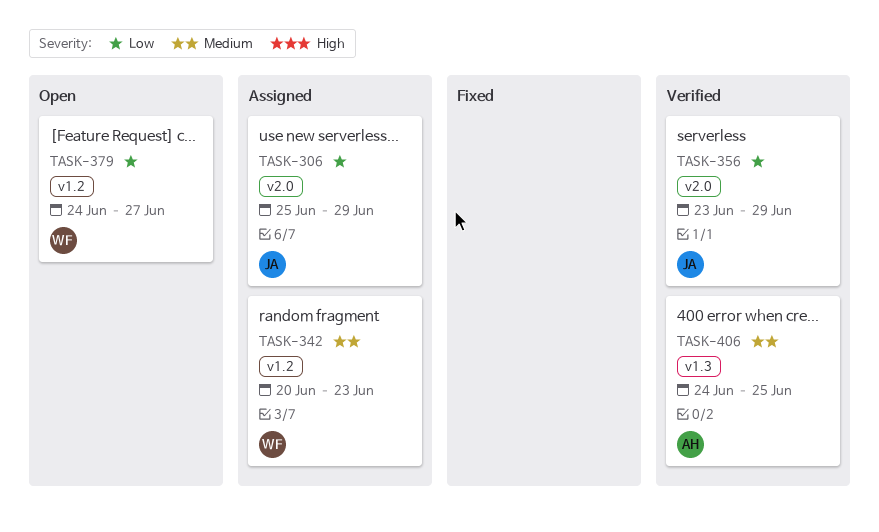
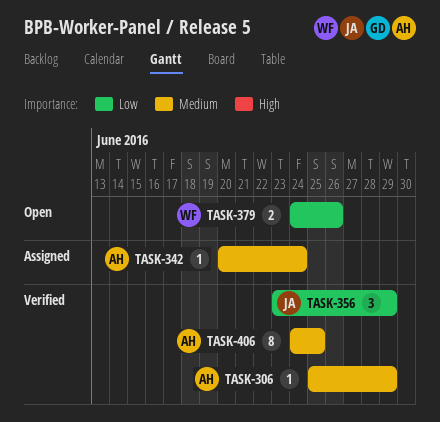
TASK-306, status: Assigned -> Verified
TASK-306, owner: JA -> AH
TASK-306, priority: Low -> Medium
TASK-342, owner: WF -> AH
TASK-342, due: Jun 23 -> Jun 24
TASK-379, due: Jun 27 -> Jun 26

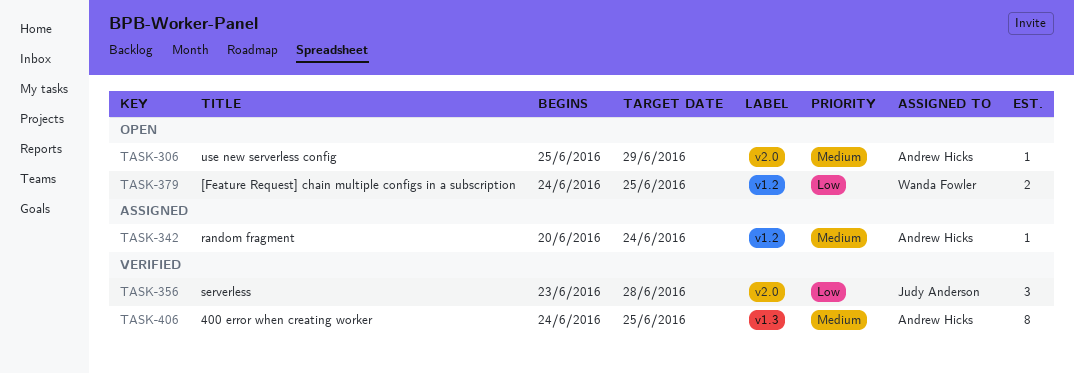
TASK-306, status: Verified -> Open
TASK-356, due: Jun 29 -> Jun 28
TASK-379, due: Jun 26 -> Jun 25

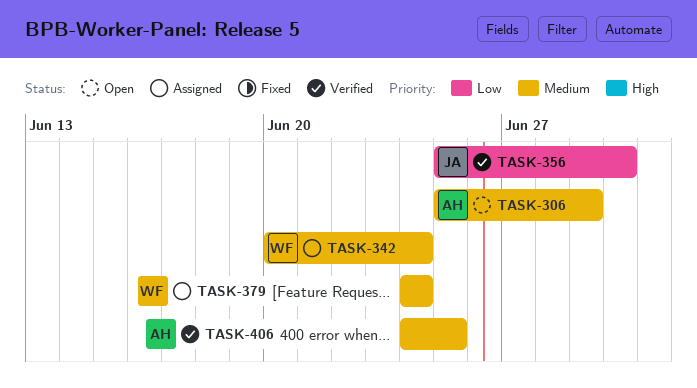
TASK-342, owner: Andrew Hicks -> Wanda Fowler
TASK-356, start: Jun 23 -> Jun 25
TASK-356, due: Jun 28 -> Jun 30
TASK-379, status: Open -> Assigned
TASK-379, priority: Low -> Medium
TASK-379, due: Jun 25 -> Jun 24

